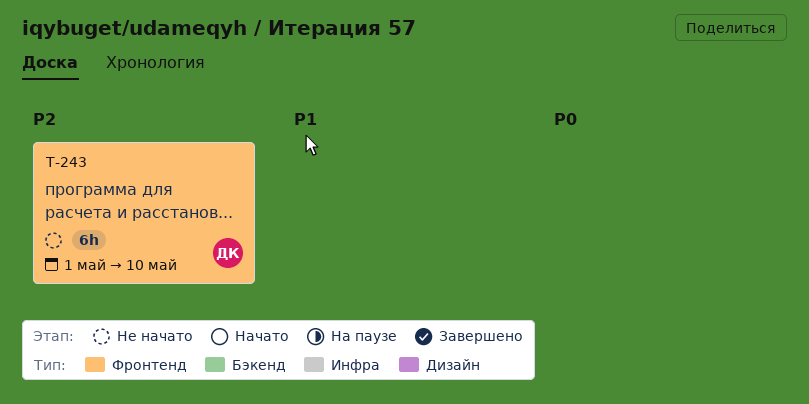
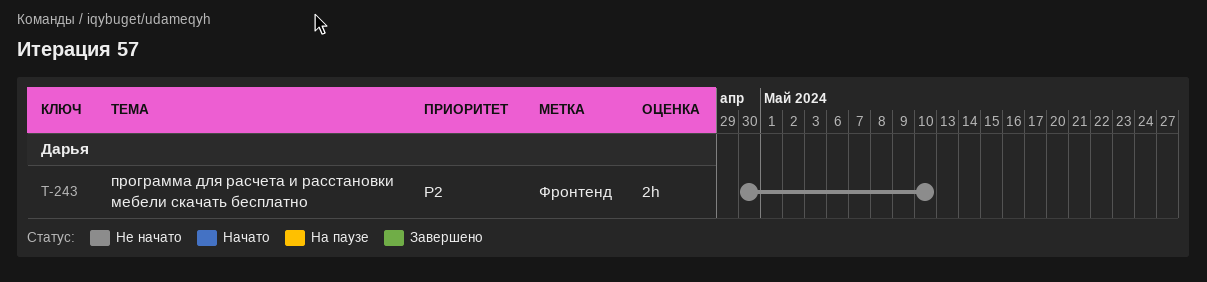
T-243, estimate: 6h -> 2h
T-243, start: May 1 -> Apr 30

